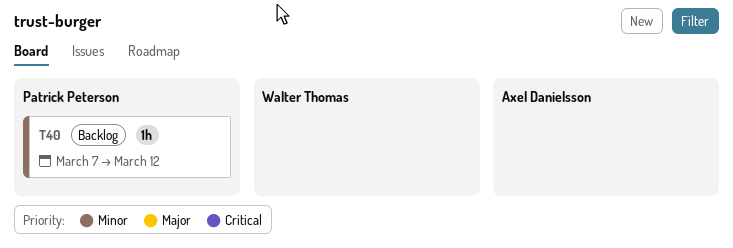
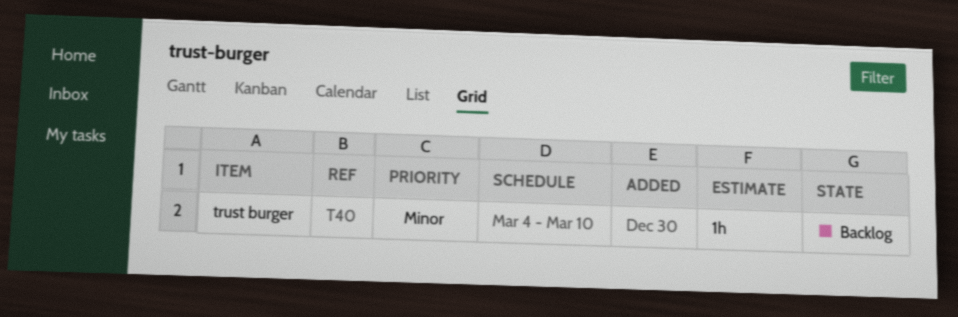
T40, start: Mar 7 -> Mar 4
T40, due: Mar 12 -> Mar 10

